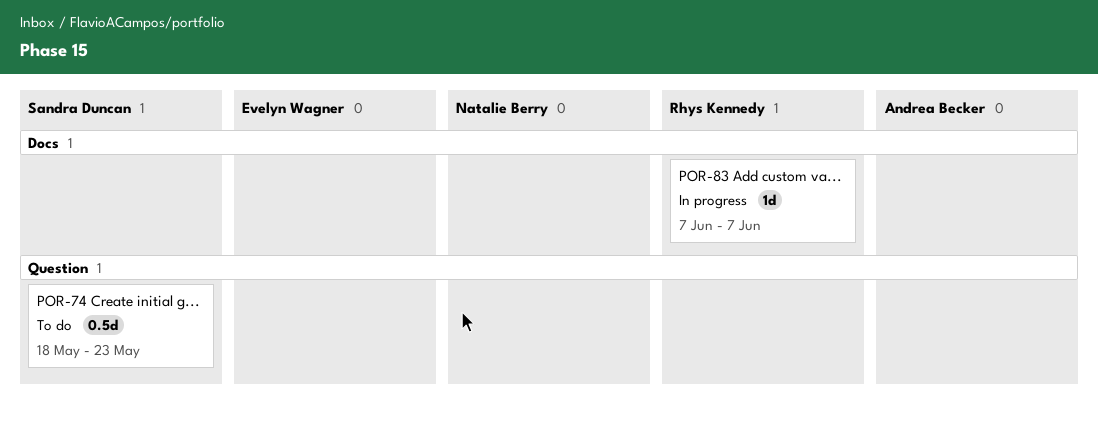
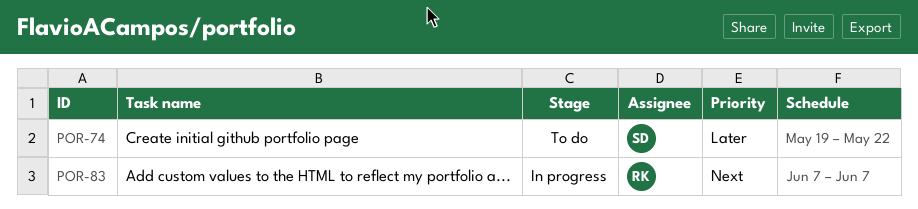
POR-74, start: May 18 -> May 19
POR-74, due: May 23 -> May 22

